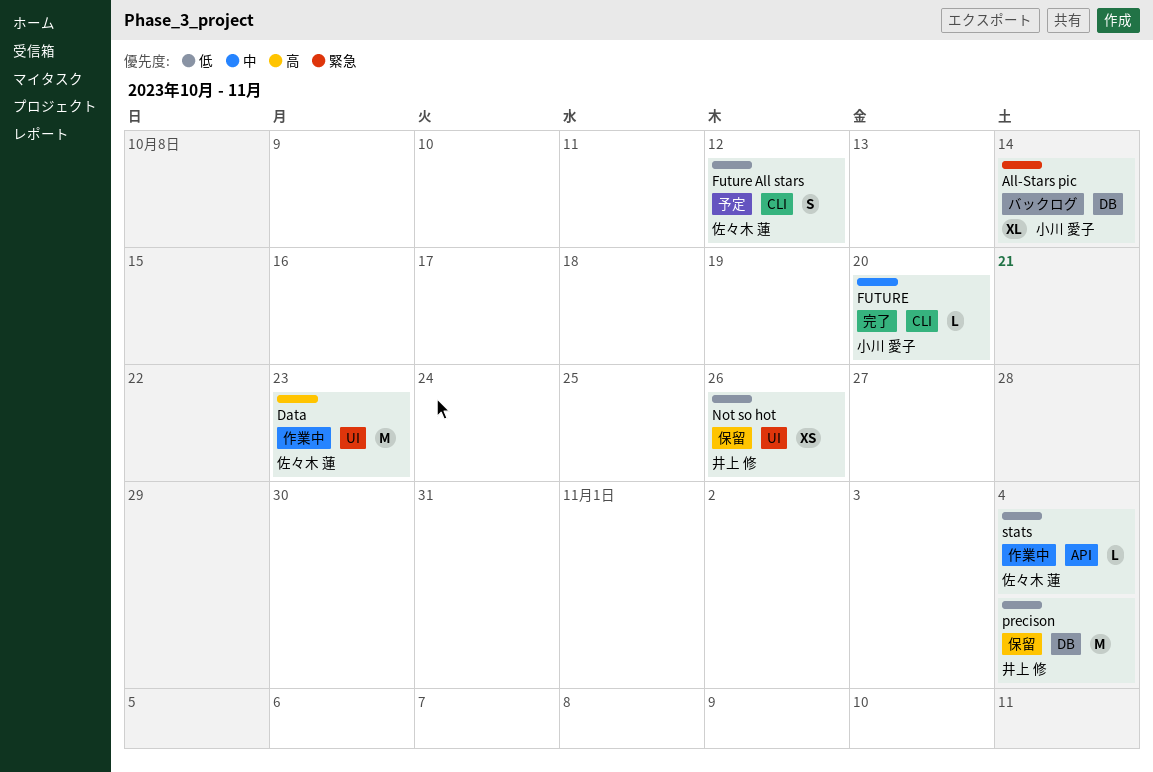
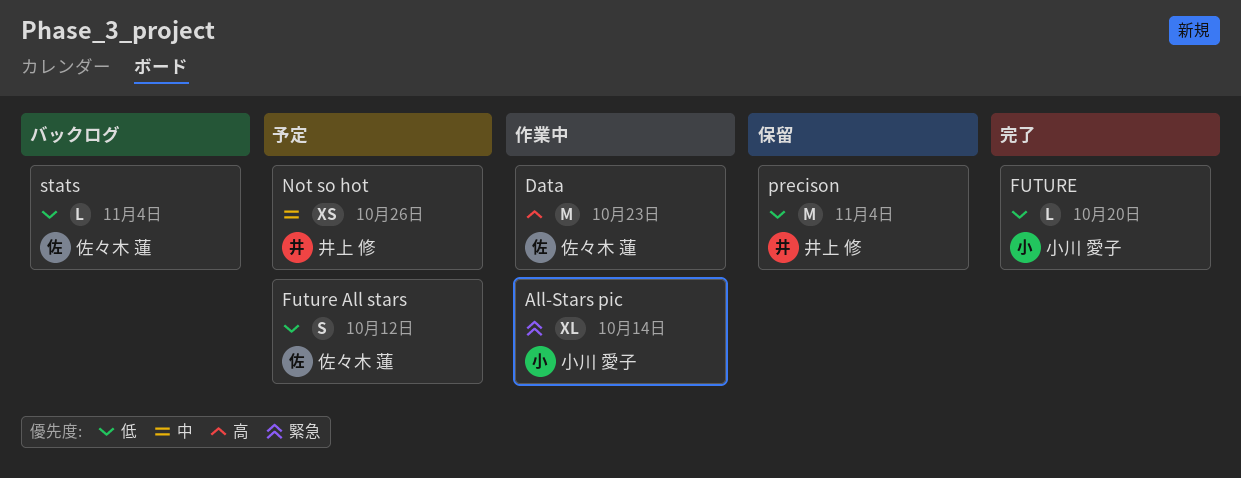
All-Stars pic, status: バックログ -> 作業中
FUTURE, priority: 中 -> 低
Not so hot, status: 保留 -> 予定
Not so hot, priority: 低 -> 中
stats, status: 作業中 -> バックログ

